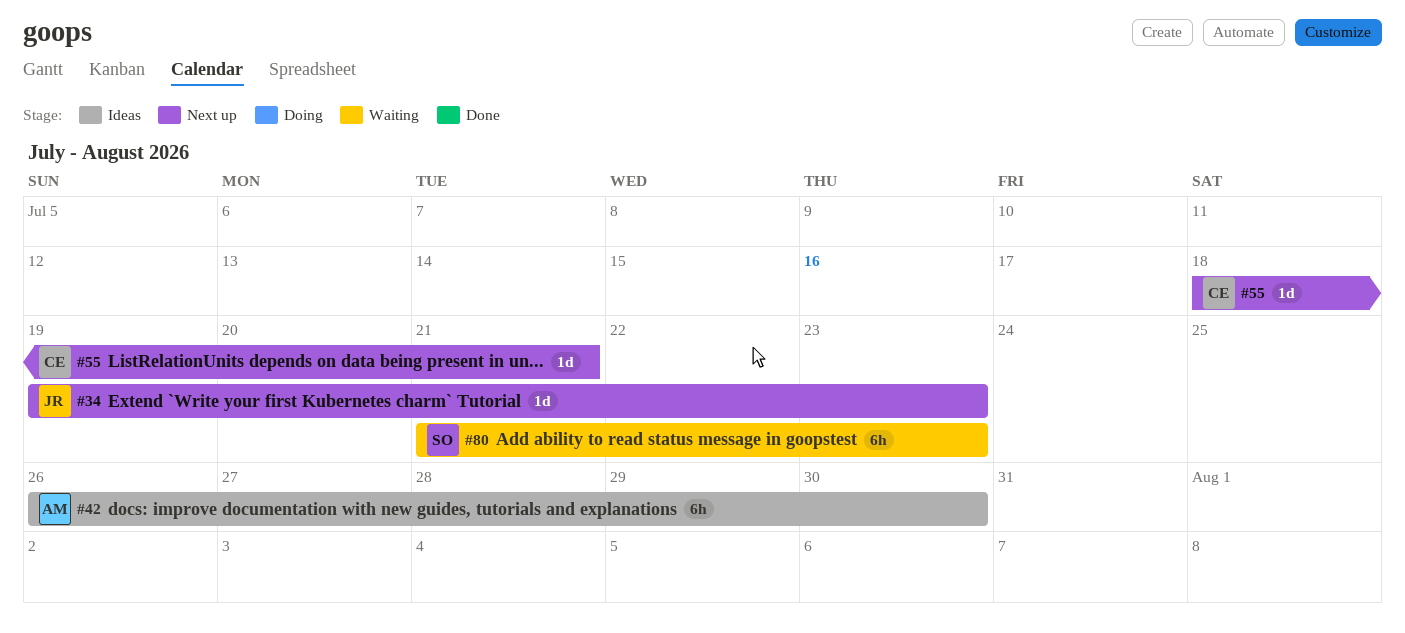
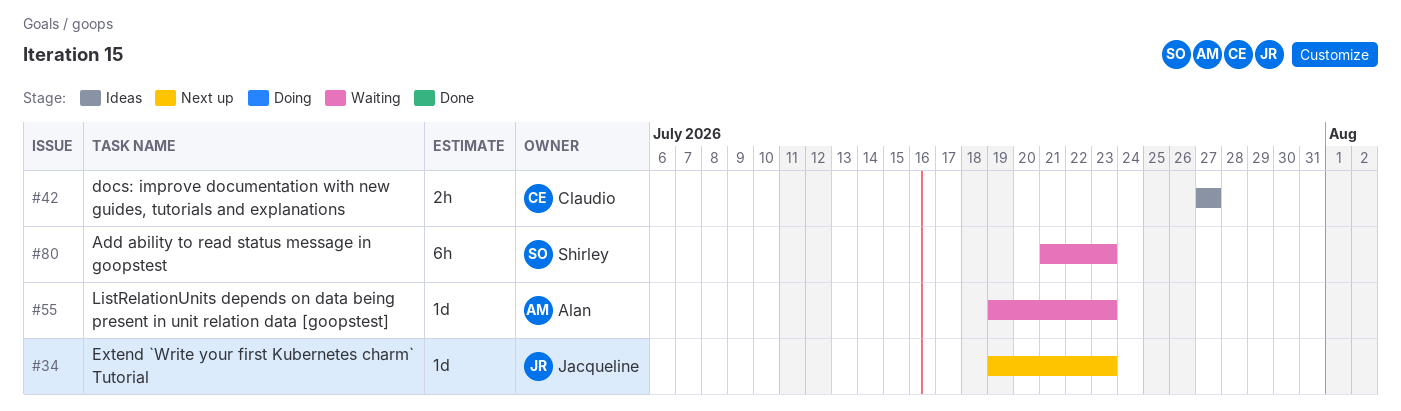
#42, owner: Alan -> Claudio
#42, estimate: 6h -> 2h
#42, start: Jul 26 -> Jul 27
#42, due: Jul 30 -> Jul 27
#55, status: Next up -> Waiting
#55, owner: Claudio -> Alan
#55, start: Jul 18 -> Jul 19
#55, due: Jul 21 -> Jul 23

